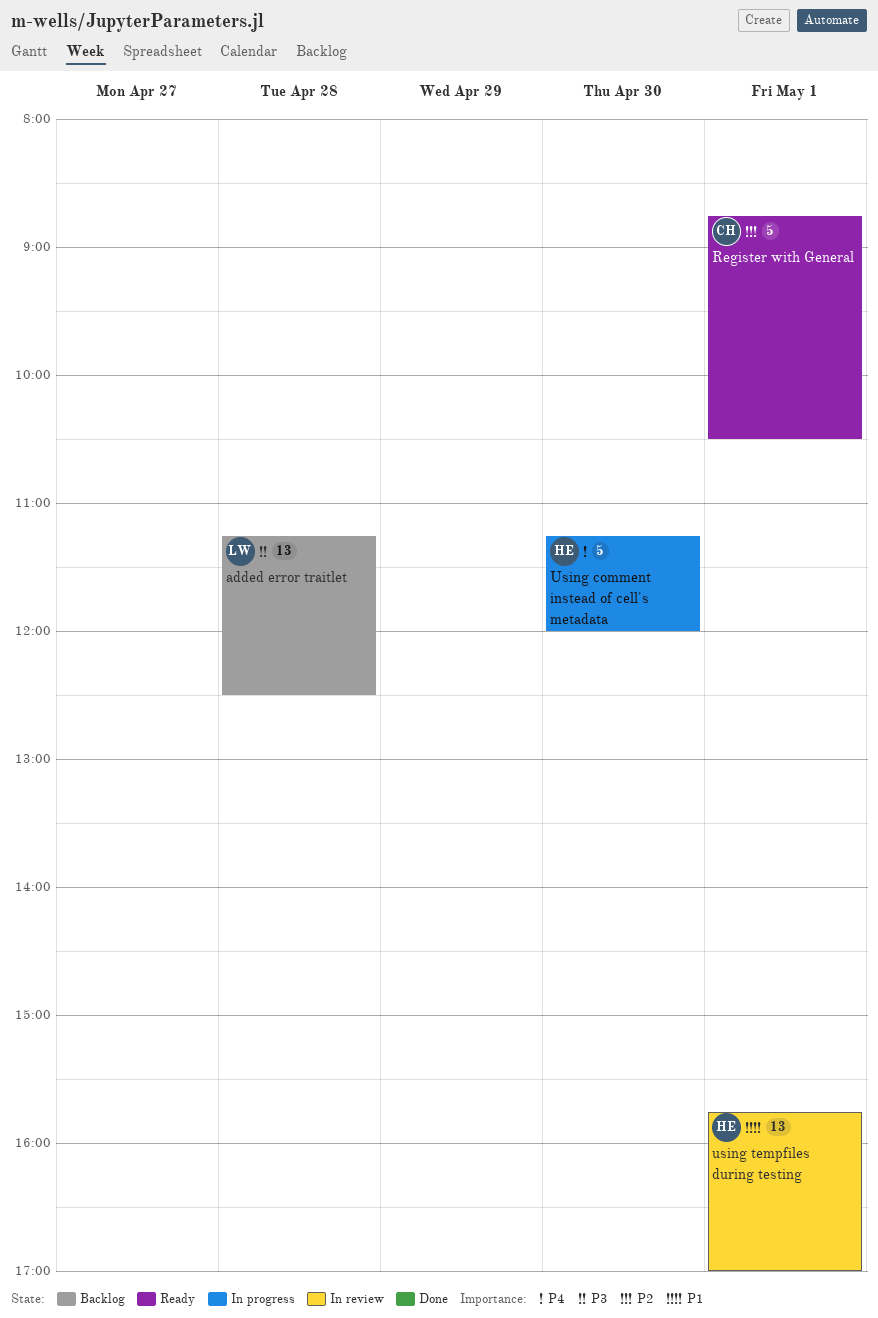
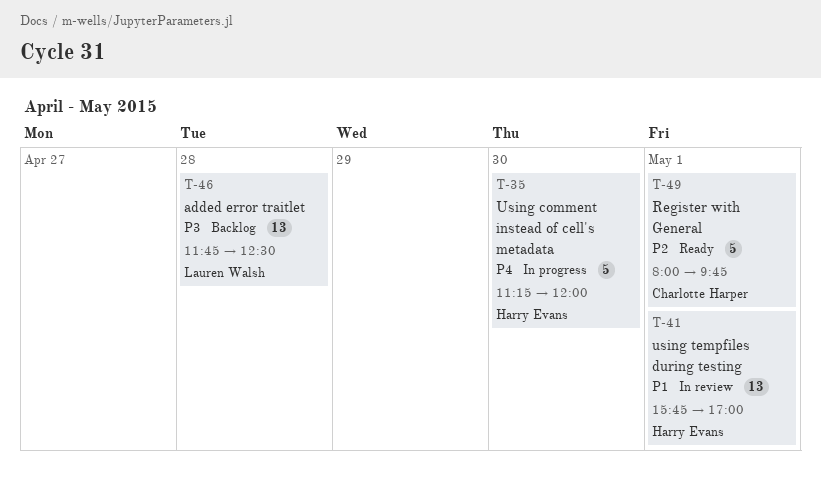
added error traitlet, begins: 11:15 -> 11:45
Register with General, begins: 08:45 -> 08:00
Register with General, ends: 10:30 -> 09:45

